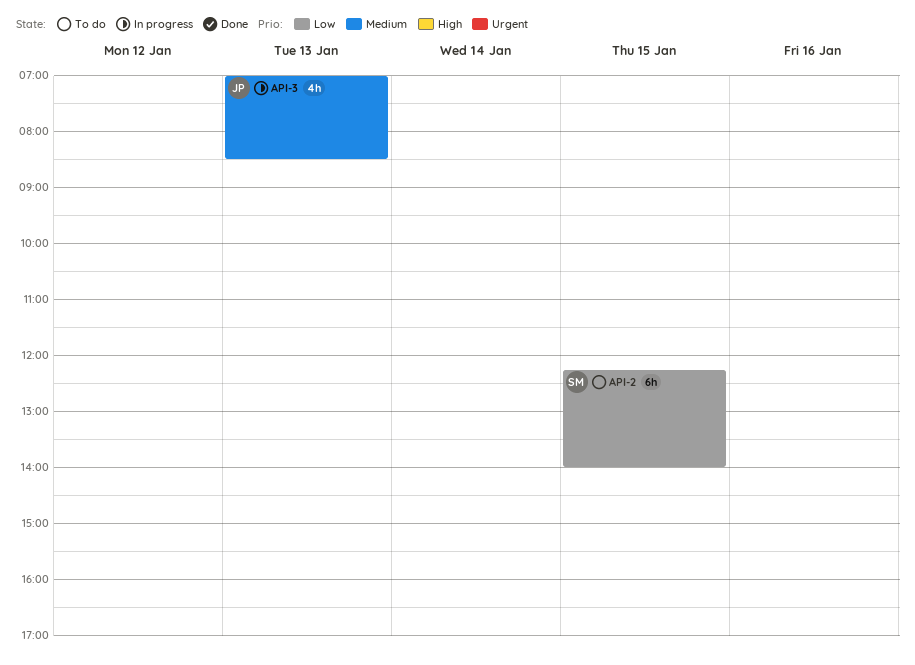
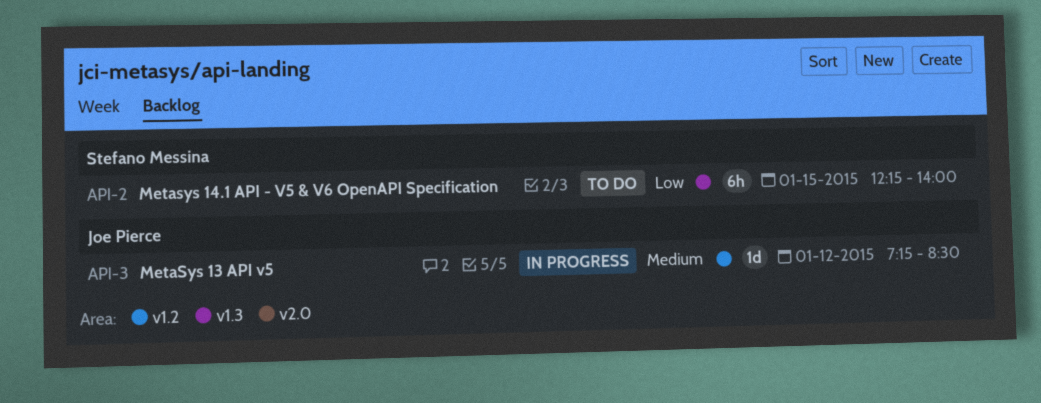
API-3, estimate: 4h -> 1d
API-3, day: Jan 13 -> Jan 12
API-3, begins: 07:00 -> 07:15

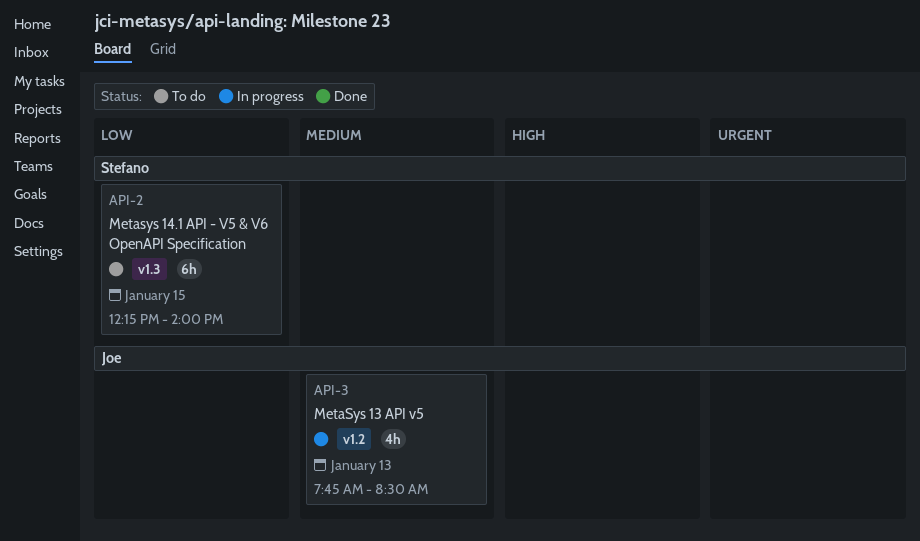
API-3, estimate: 1d -> 4h
API-3, day: Jan 12 -> Jan 13
API-3, begins: 07:15 -> 07:45

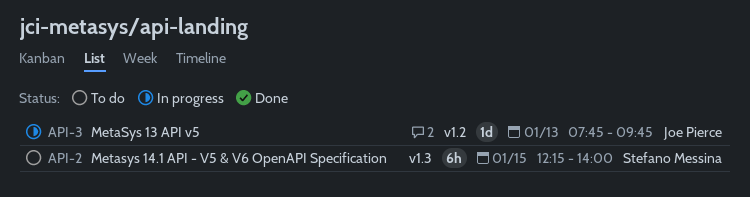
API-3, estimate: 4h -> 1d
API-3, ends: 08:30 -> 09:45

